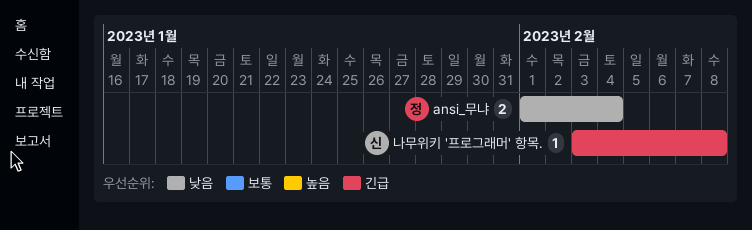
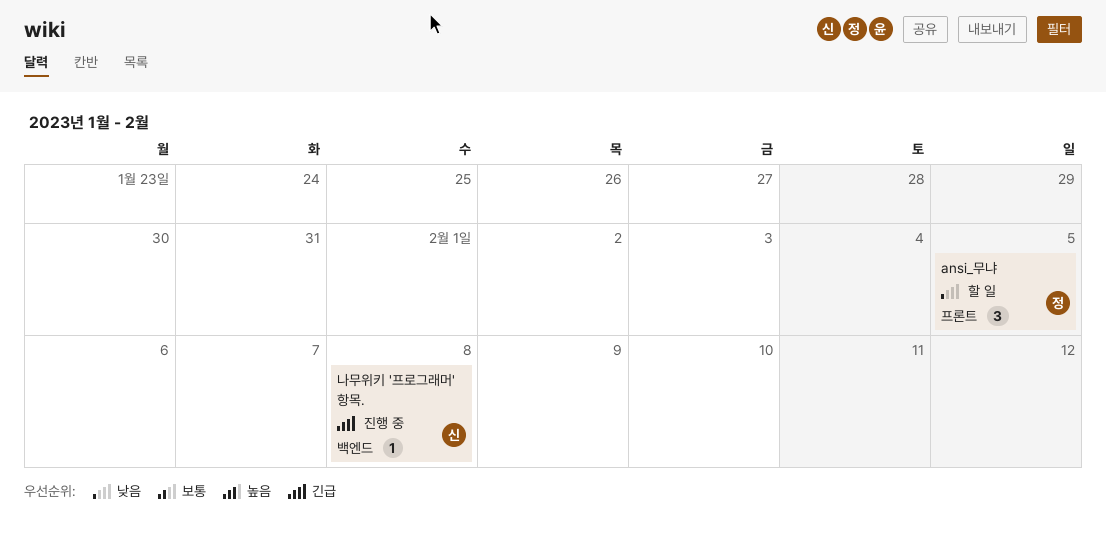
ansi_무냐, estimate: 2 -> 3
ansi_무냐, due: Feb 4 -> Feb 5

